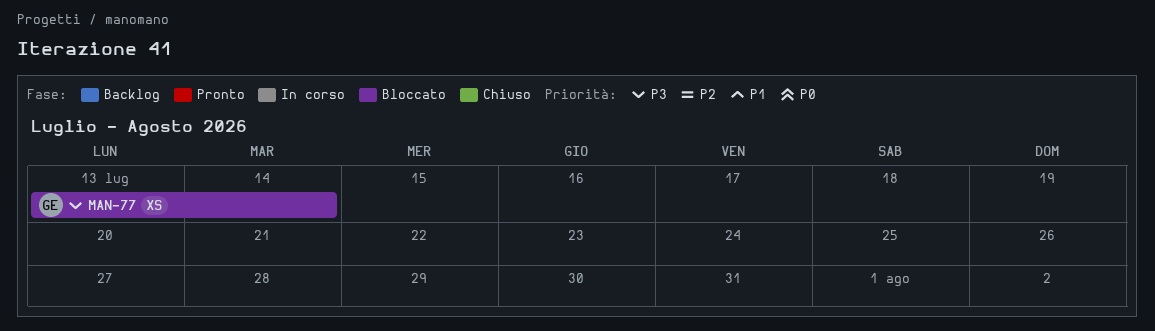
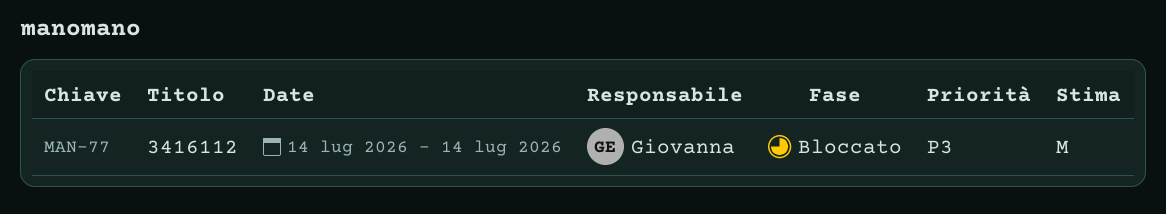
MAN-77, estimate: XS -> M
MAN-77, start: Jul 13 -> Jul 14

